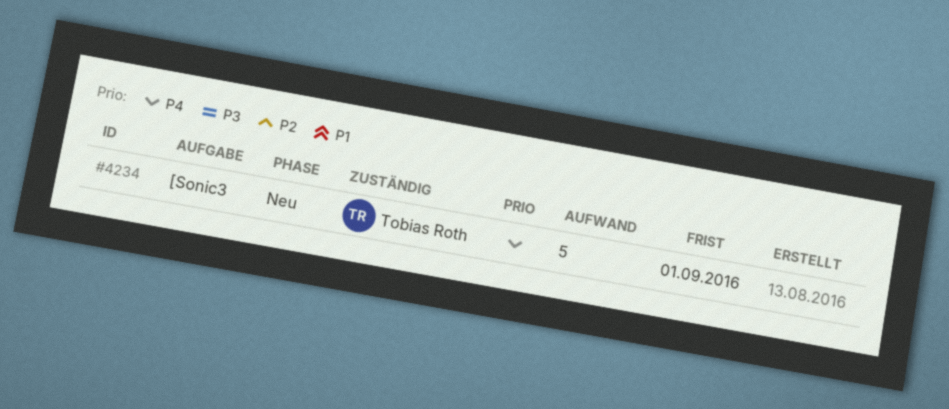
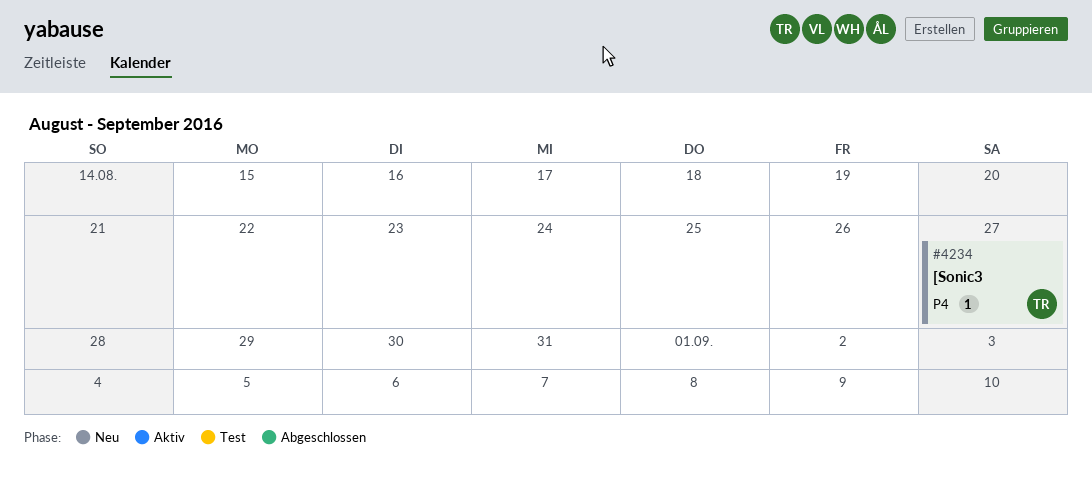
#4234, estimate: 5 -> 1
#4234, due: Sep 1 -> Aug 27

